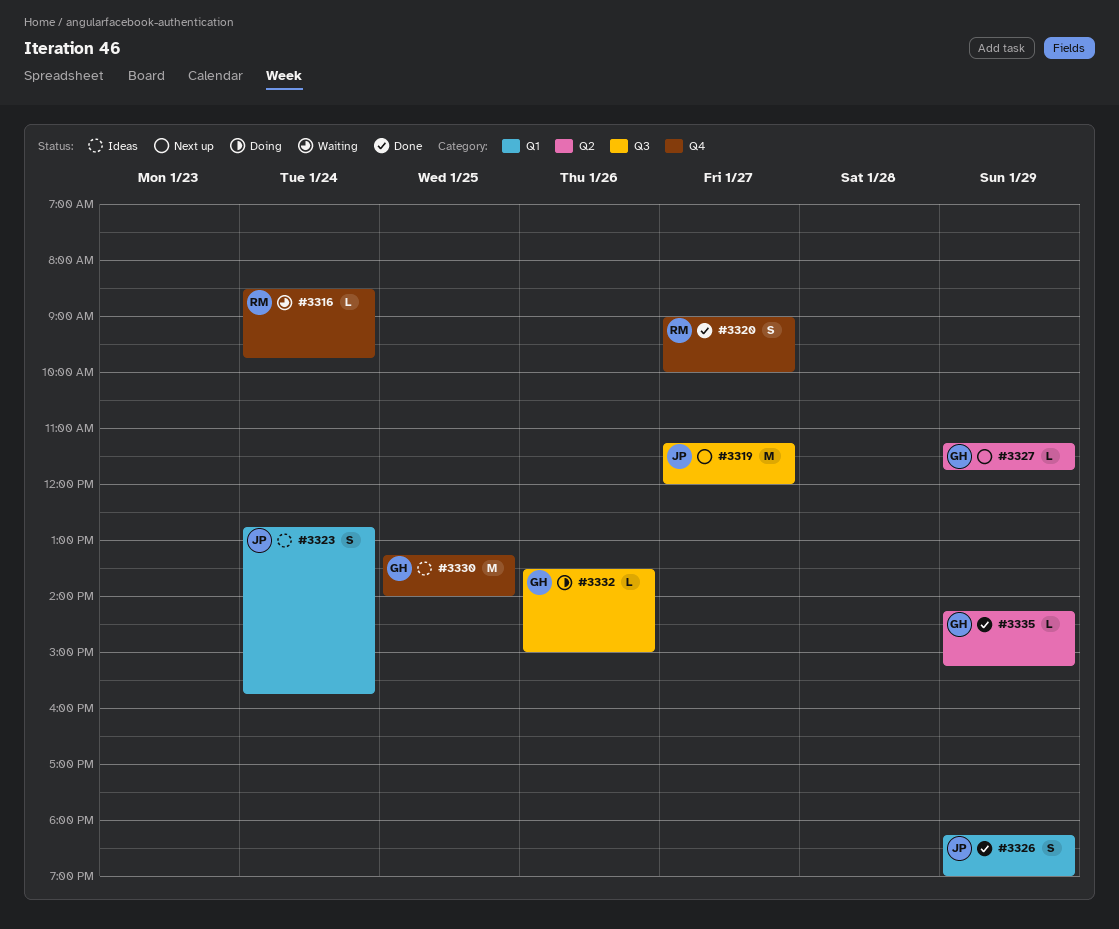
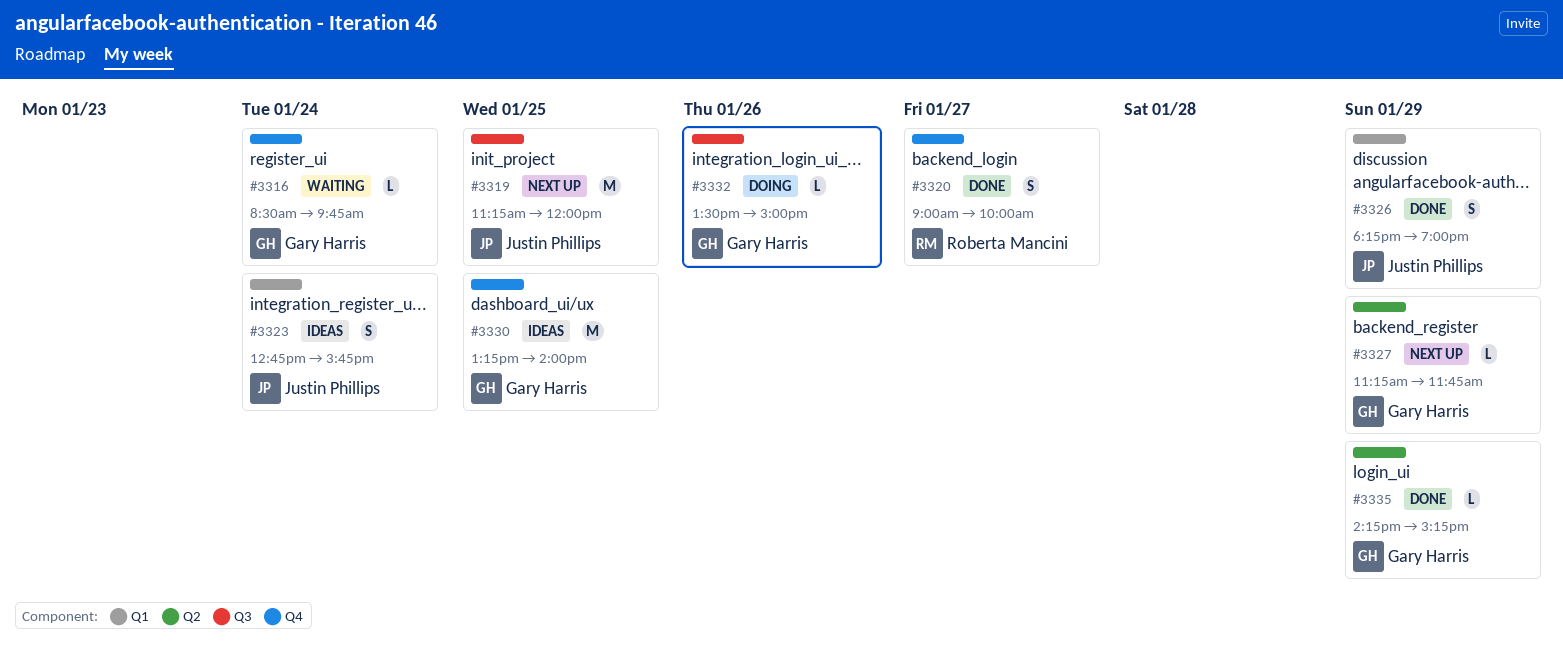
#3316, owner: Roberta Mancini -> Gary Harris
#3319, day: Jan 27 -> Jan 25

